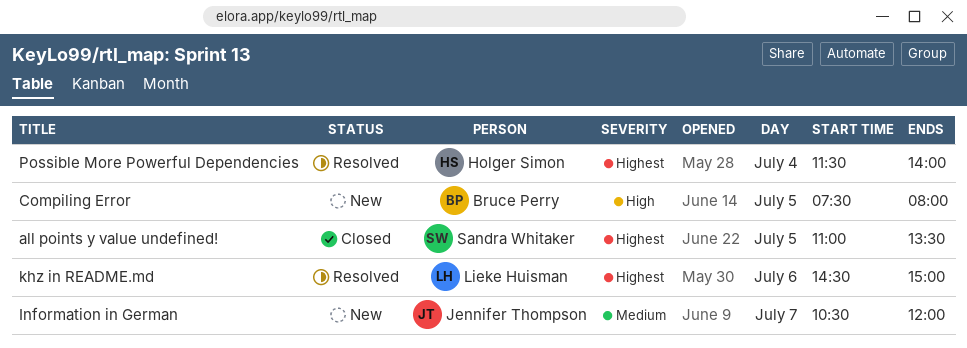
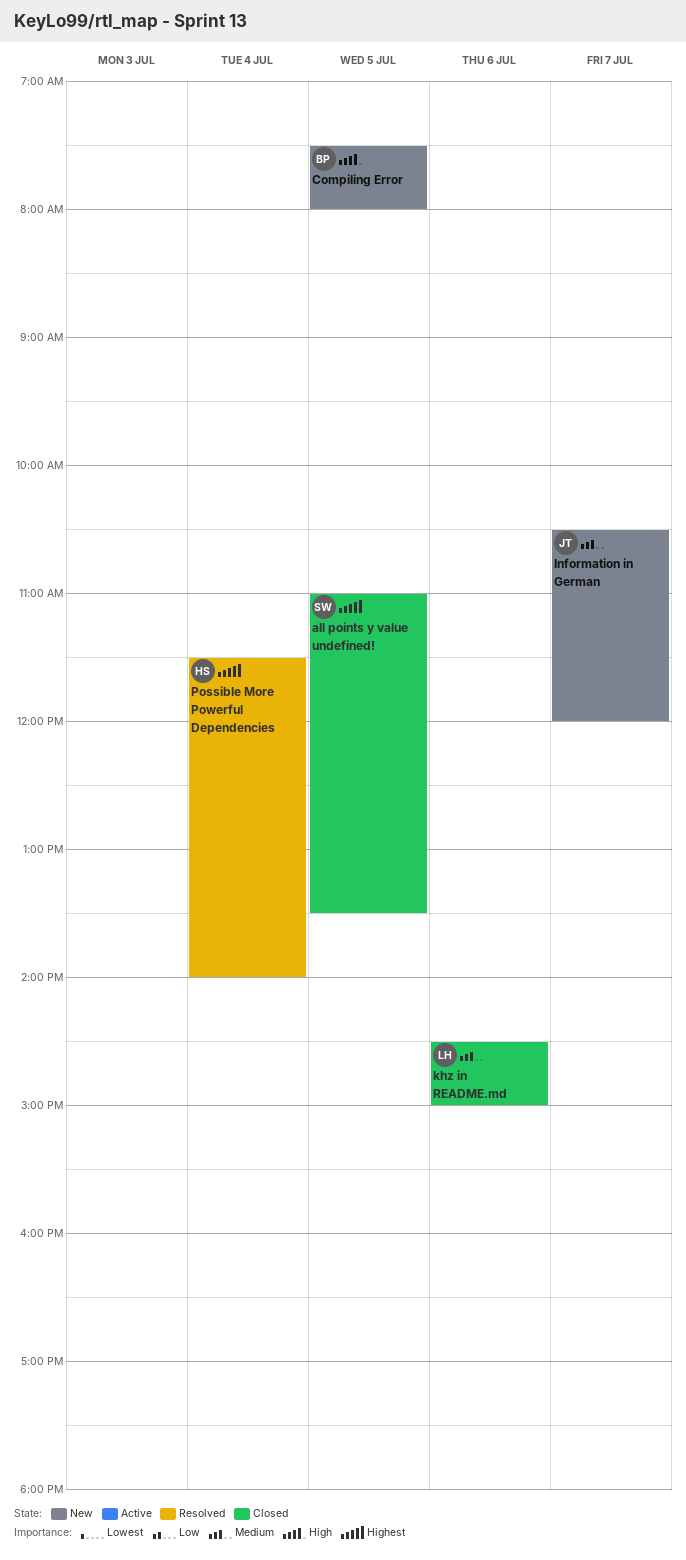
khz in README.md, status: Resolved -> Closed
khz in README.md, priority: Highest -> Medium

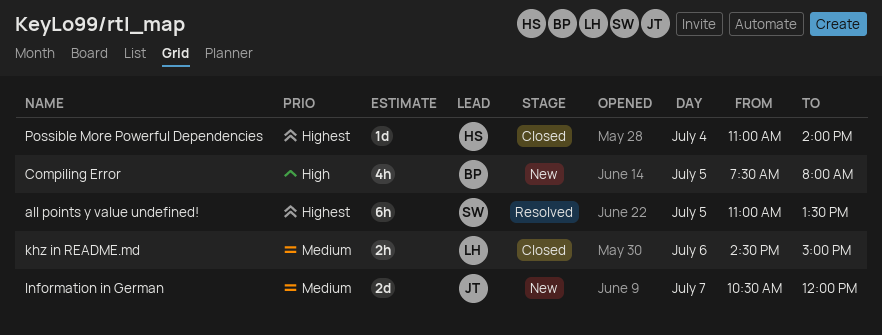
all points y value undefined!, status: Closed -> Resolved
Possible More Powerful Dependencies, status: Resolved -> Closed
Possible More Powerful Dependencies, begins: 11:30 -> 11:00

